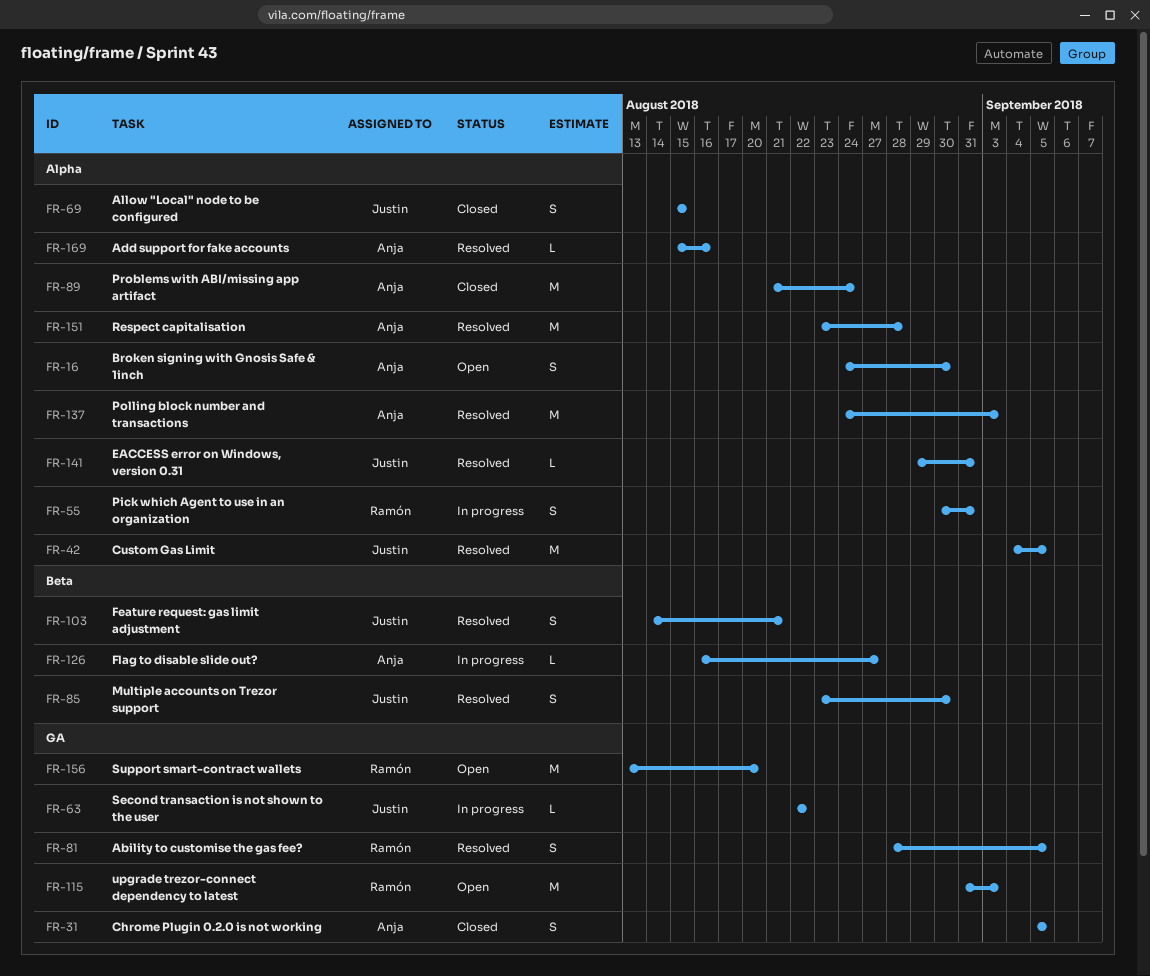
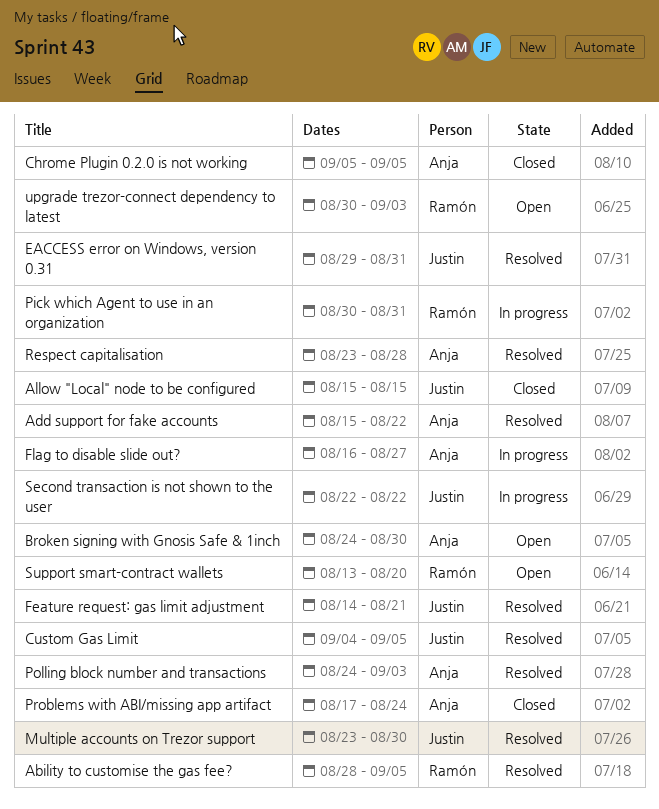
Add support for fake accounts, due: Aug 16 -> Aug 22
Problems with ABI/missing app artifact, start: Aug 21 -> Aug 17
upgrade trezor-connect dependency to latest, start: Aug 31 -> Aug 30

